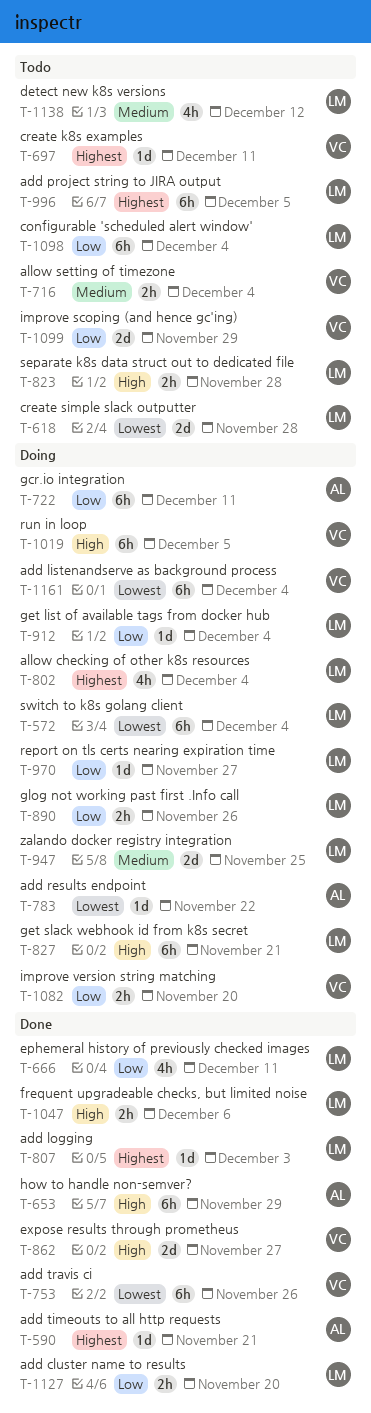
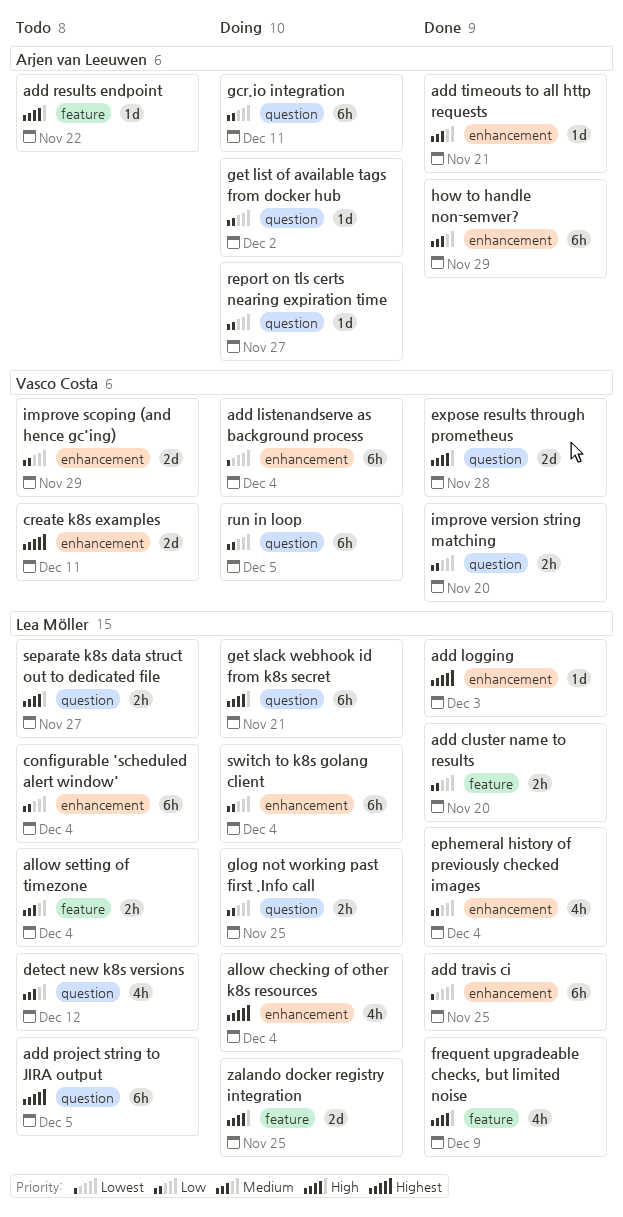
add results endpoint, status: Doing -> Todo
add results endpoint, priority: Lowest -> High
add timeouts to all http requests, priority: Highest -> Medium
add travis ci, owner: Vasco Costa -> Lea Möller
add travis ci, due: Nov 26 -> Nov 25
allow setting of timezone, owner: Vasco Costa -> Lea Möller
create k8s examples, estimate: 1d -> 2d
create simple slack outputter: present -> none
ephemeral history of previously checked images, due: Dec 11 -> Dec 4
expose results through prometheus, due: Nov 27 -> Nov 28
frequent upgradeable checks, but limited noise, estimate: 2h -> 4h
frequent upgradeable checks, but limited noise, due: Dec 6 -> Dec 9
get list of available tags from docker hub, owner: Lea Möller -> Arjen van Leeuwen
get list of available tags from docker hub, due: Dec 4 -> Dec 2
glog not working past first .Info call, due: Nov 26 -> Nov 25
how to handle non-semver?, priority: High -> Medium
improve version string matching, status: Doing -> Done
report on tls certs nearing expiration time, owner: Lea Möller -> Arjen van Leeuwen
run in loop, priority: High -> Low
separate k8s data struct out to dedicated file, due: Nov 28 -> Nov 27
switch to k8s golang client, priority: Lowest -> Low
zalando docker registry integration, priority: Medium -> High

